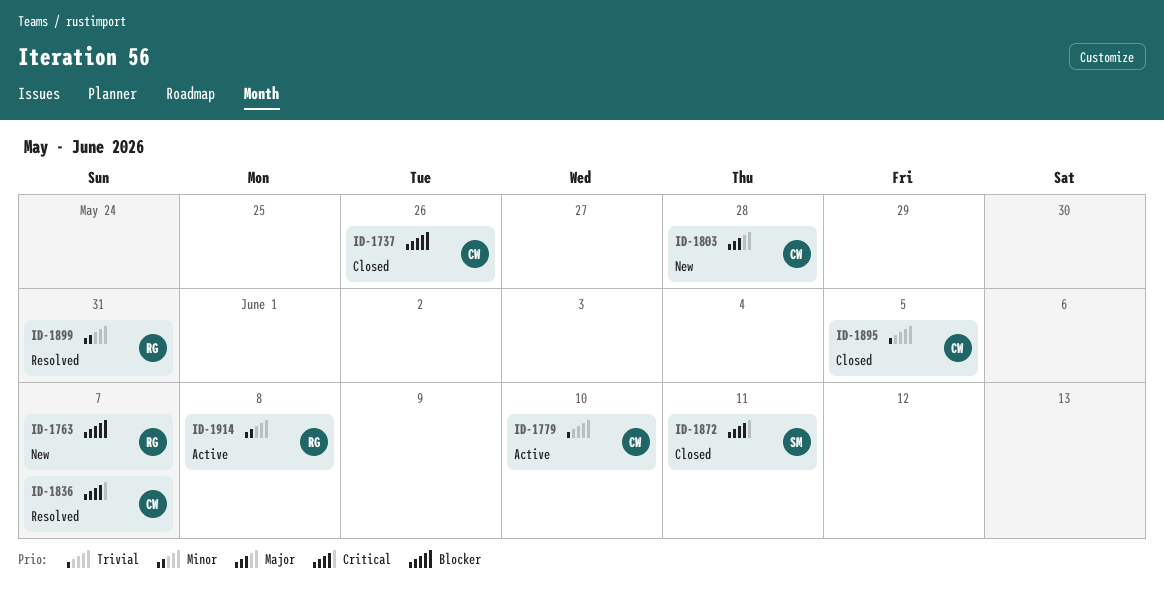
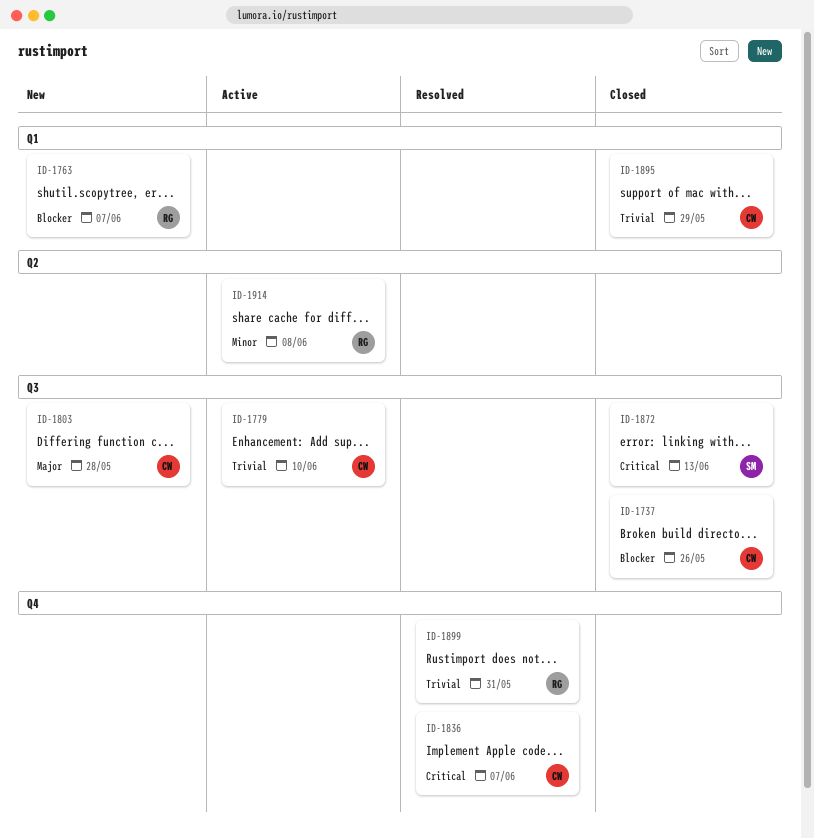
ID-1872, due: Jun 11 -> Jun 13
ID-1895, due: Jun 5 -> May 29
ID-1899, priority: Minor -> Trivial

